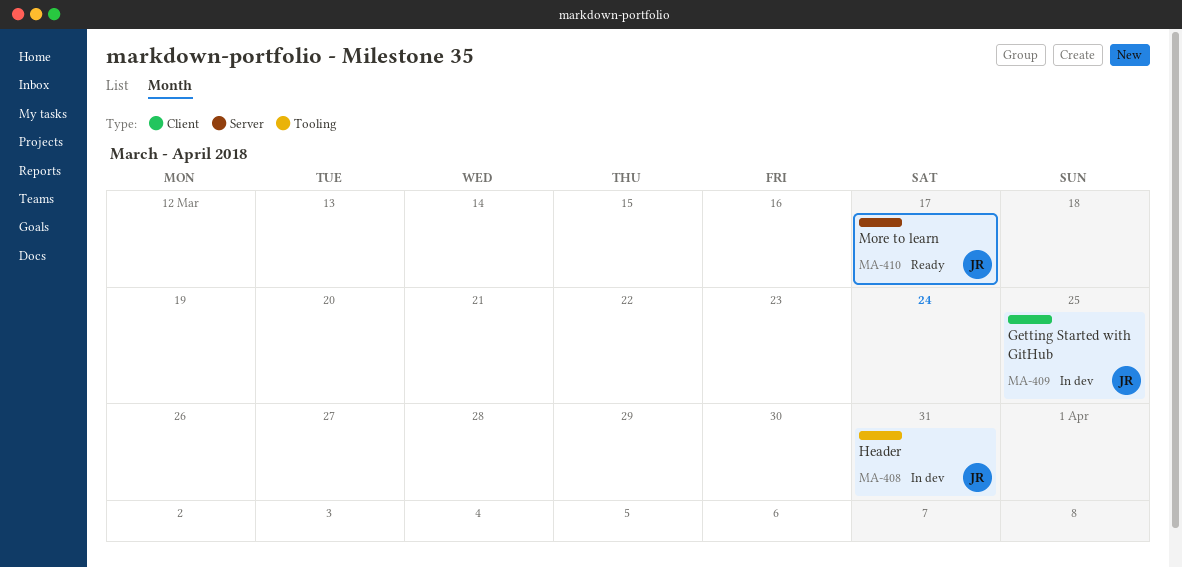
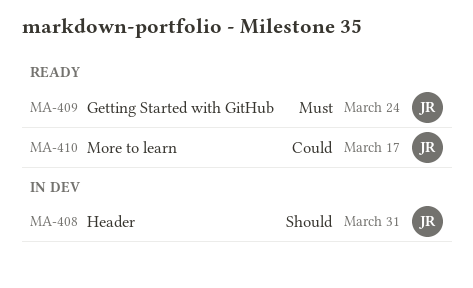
MA-409, status: In dev -> Ready
MA-409, due: Mar 25 -> Mar 24

